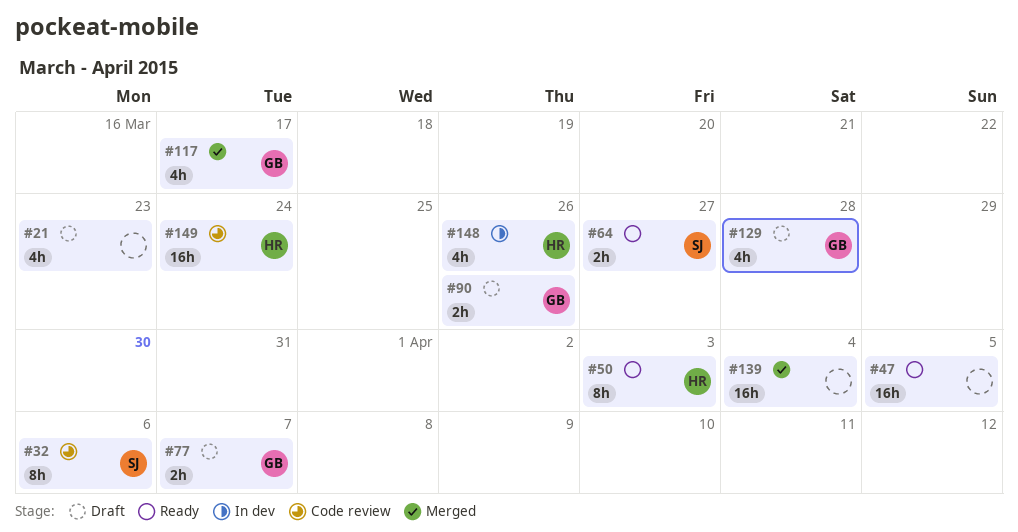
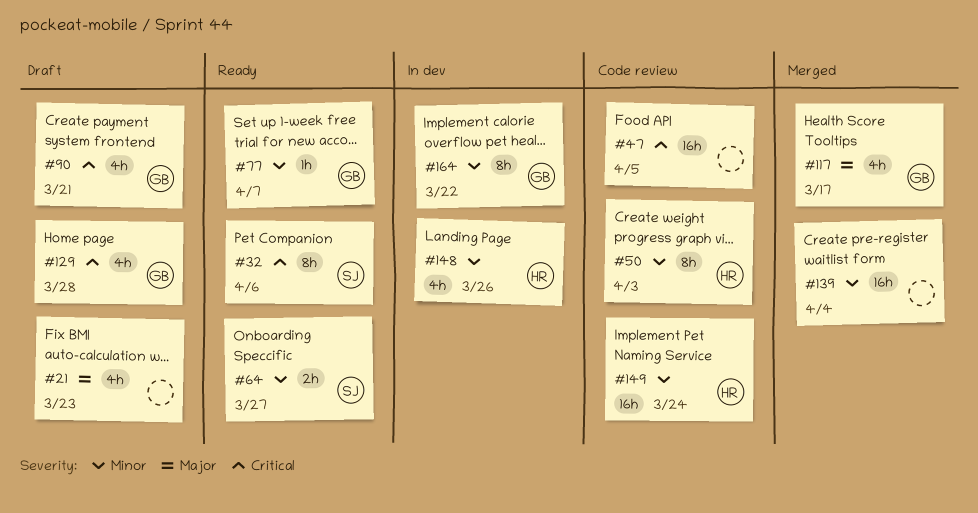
#32, status: Code review -> Ready
#47, status: Ready -> Code review
#50, status: Ready -> Code review
#77, status: Draft -> Ready
#77, estimate: 2h -> 1h
#90, estimate: 2h -> 4h
#90, due: Mar 26 -> Mar 21
#164: none -> present

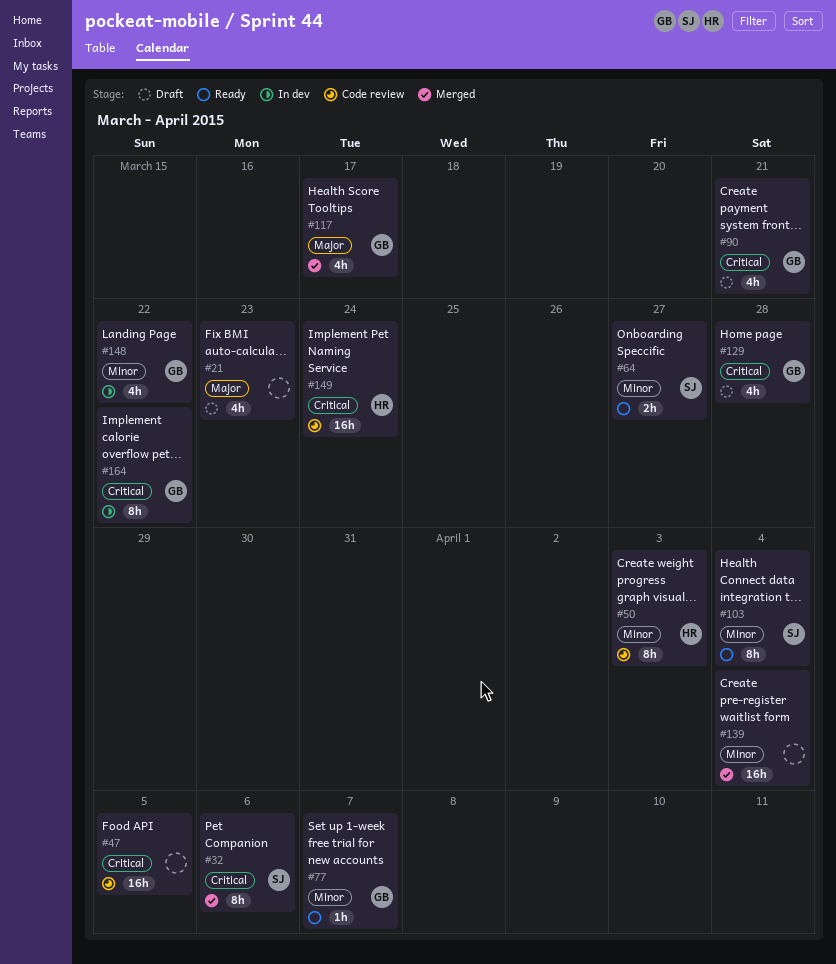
#32, status: Ready -> Merged
#103: none -> present
#148, owner: HR -> GB
#148, due: Mar 26 -> Mar 22
#149, priority: Minor -> Critical
#164, priority: Minor -> Critical

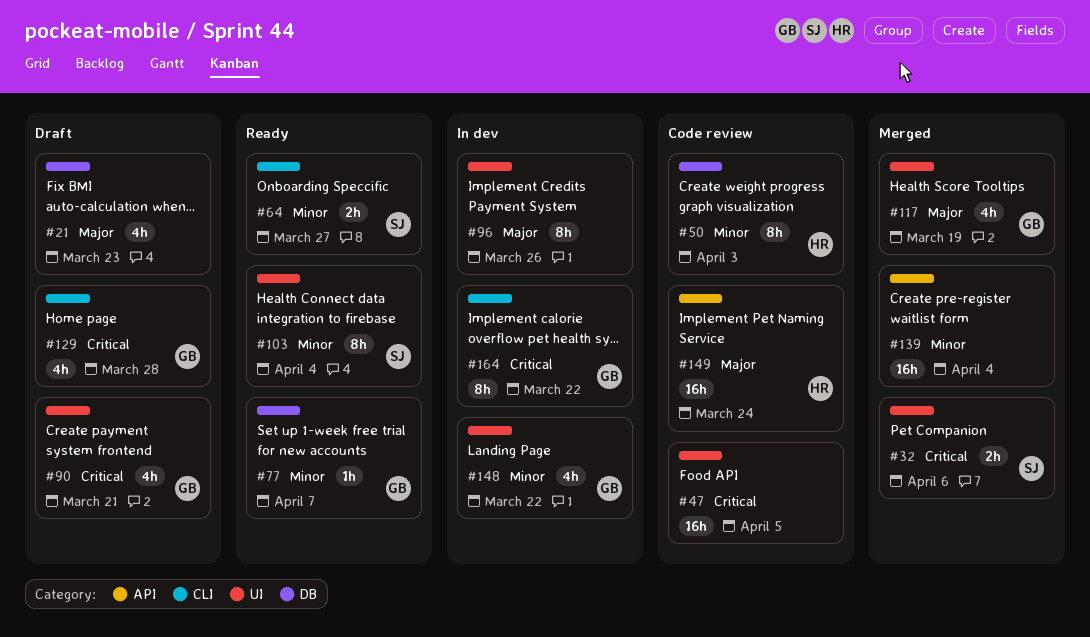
#32, estimate: 8h -> 2h
#96: none -> present
#117, due: Mar 17 -> Mar 19
#149, priority: Critical -> Major

